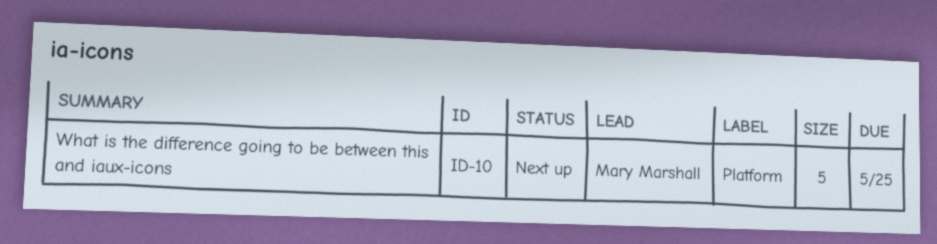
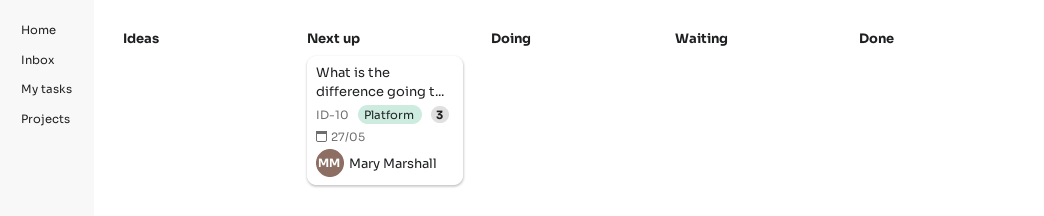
ID-10, estimate: 5 -> 3
ID-10, due: May 25 -> May 27

